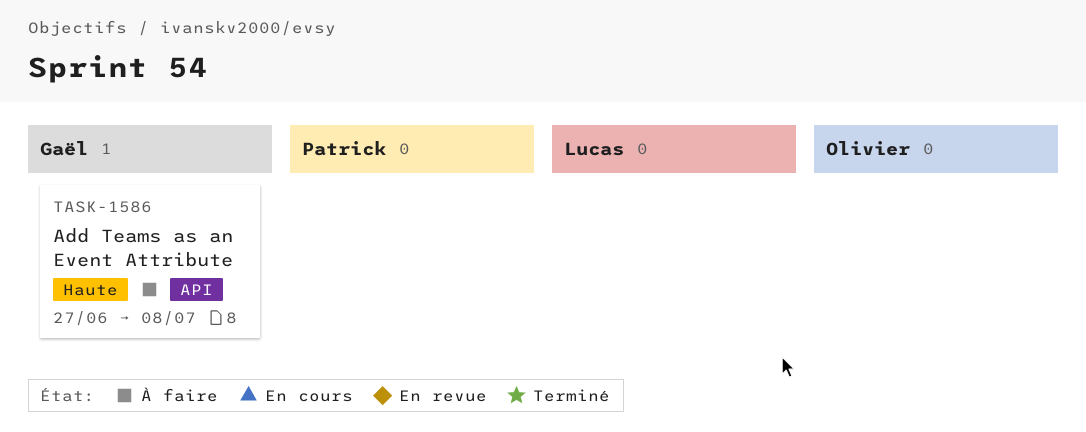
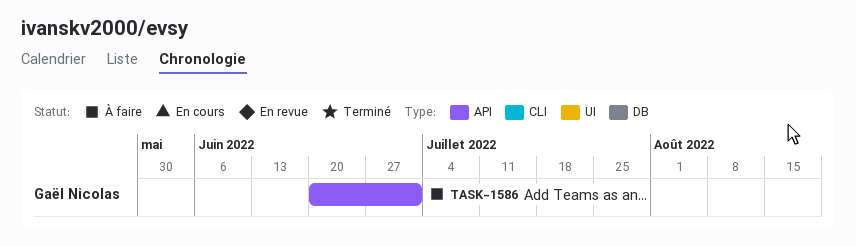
TASK-1586, start: Jun 27 -> Jun 20
TASK-1586, due: Jul 8 -> Jul 1

